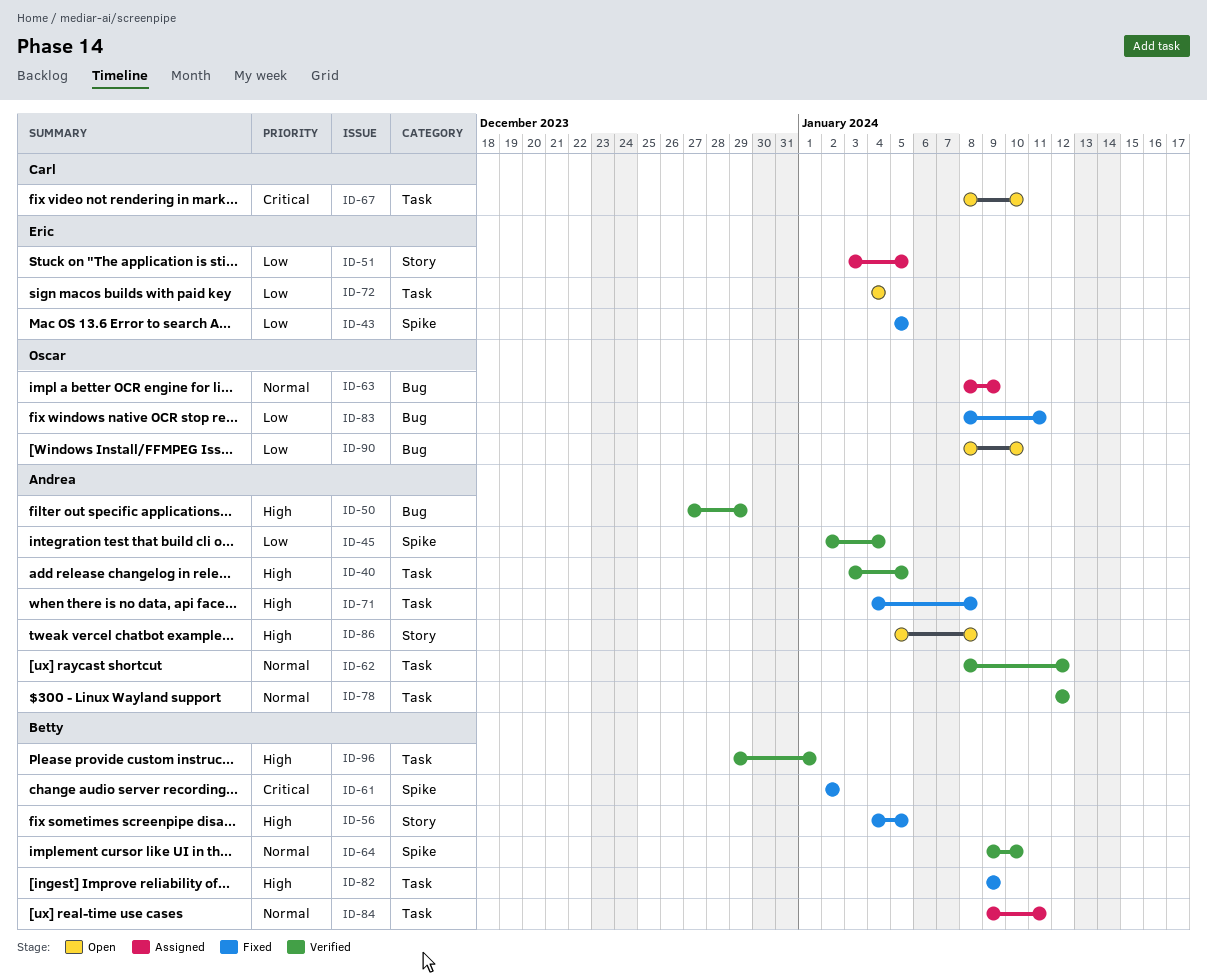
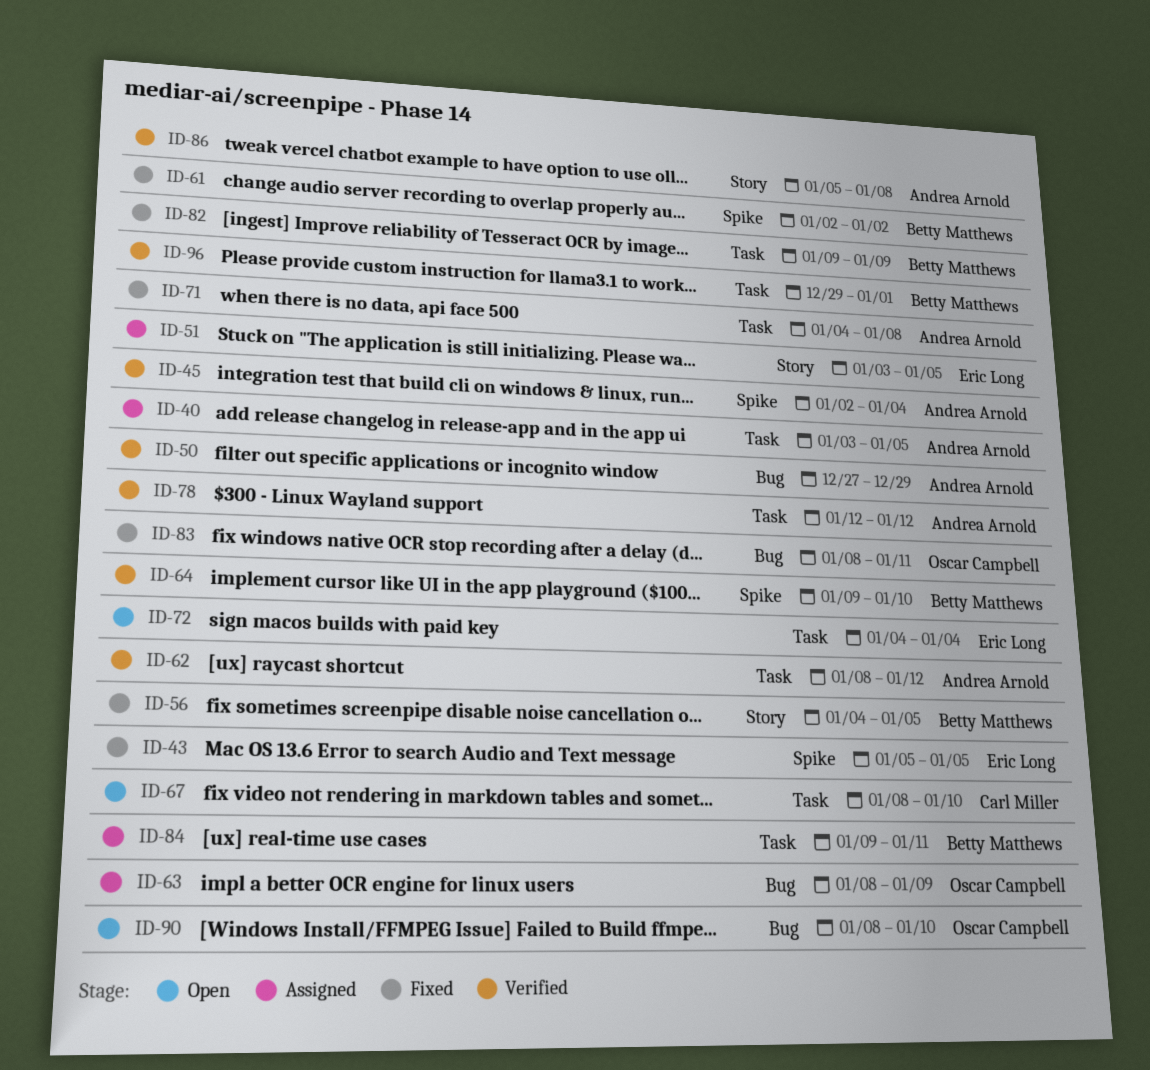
ID-40, status: Verified -> Assigned
ID-86, status: Open -> Verified

